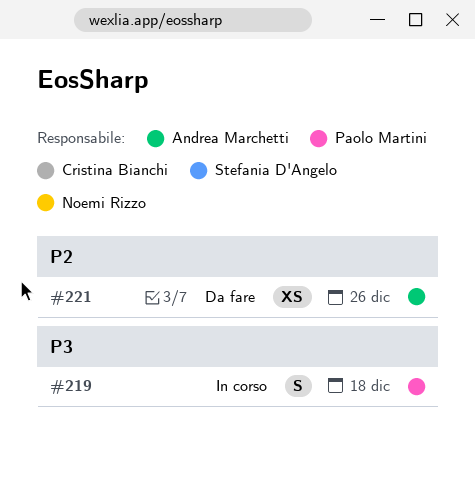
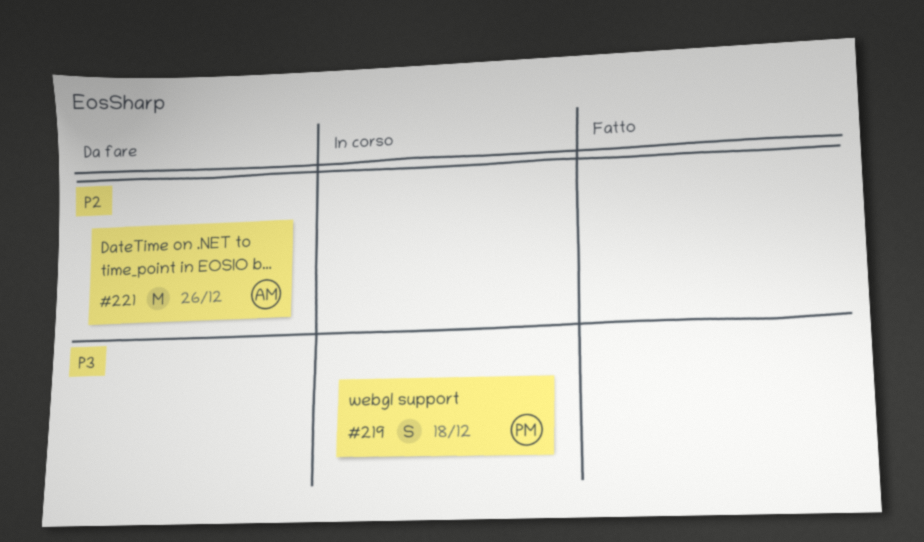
#221, estimate: XS -> M

